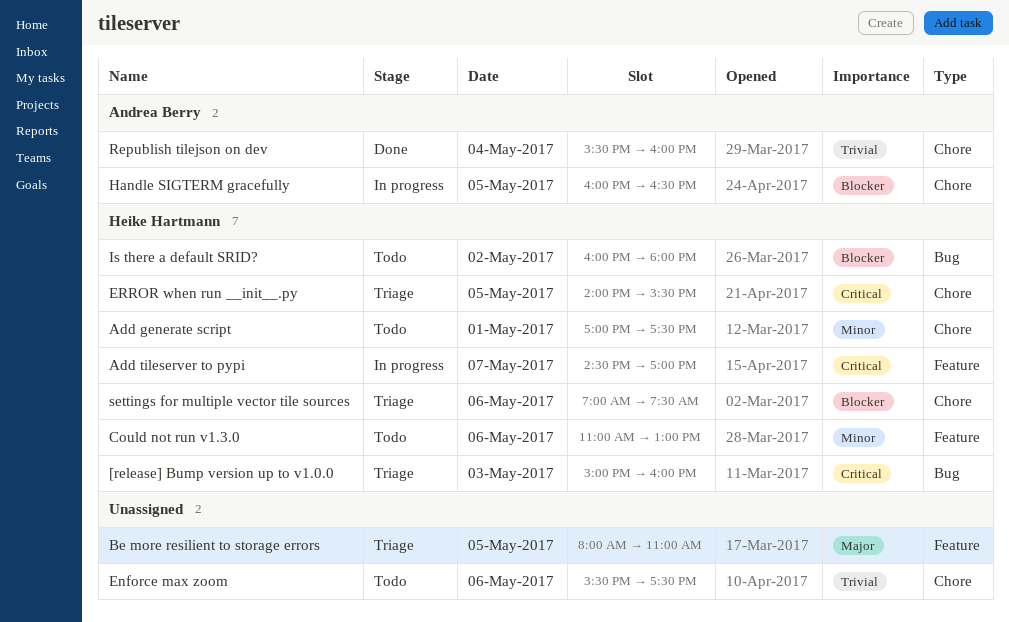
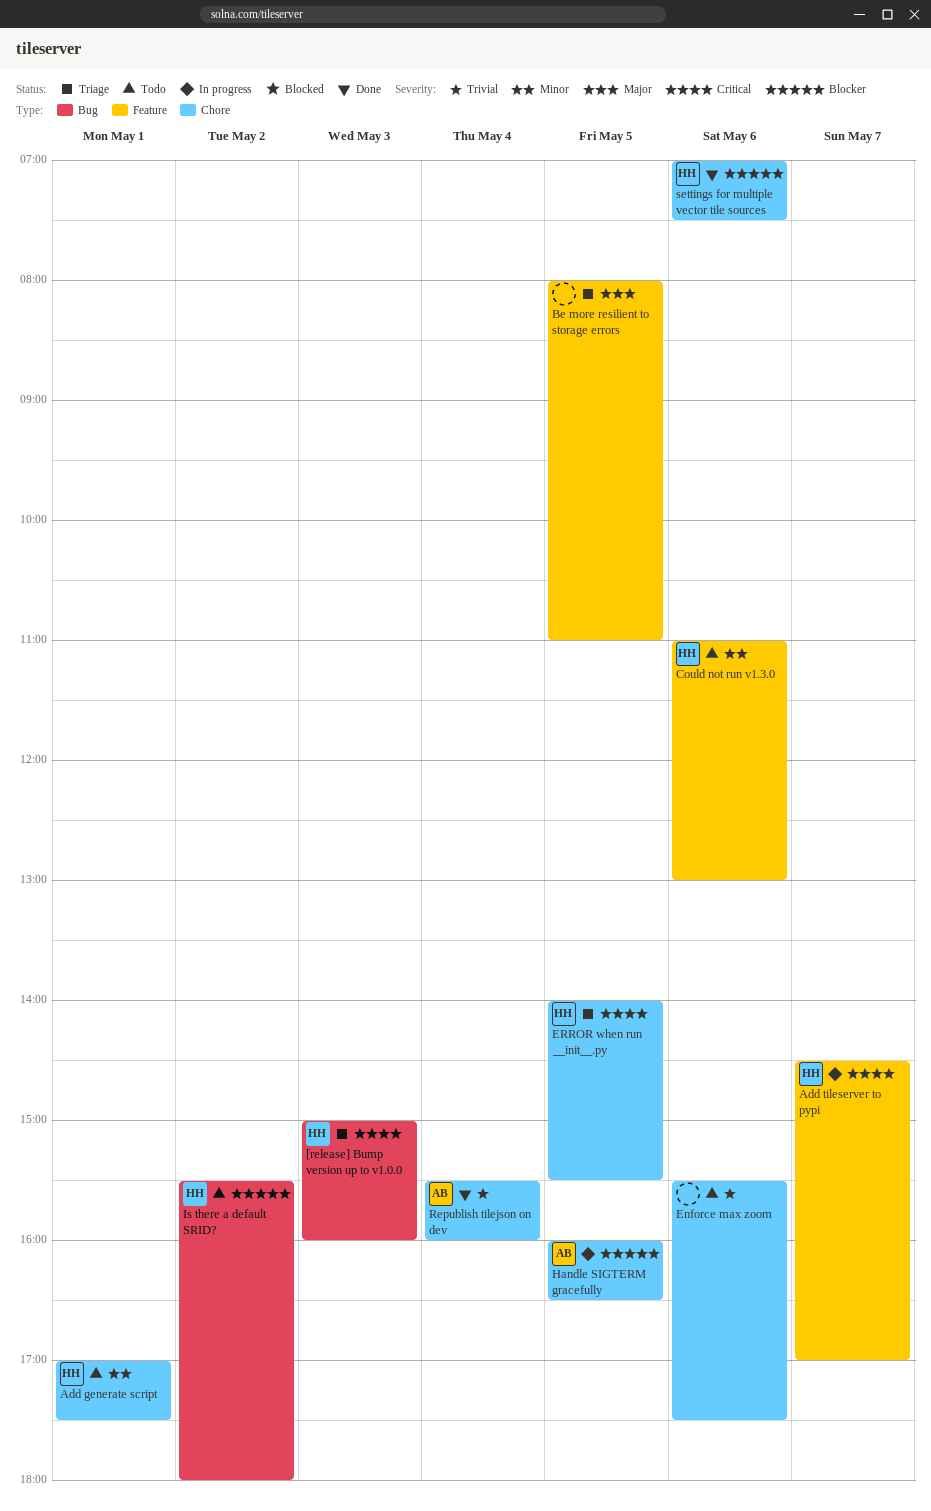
Is there a default SRID?, begins: 16:00 -> 15:30
settings for multiple vector tile sources, status: Triage -> Done

